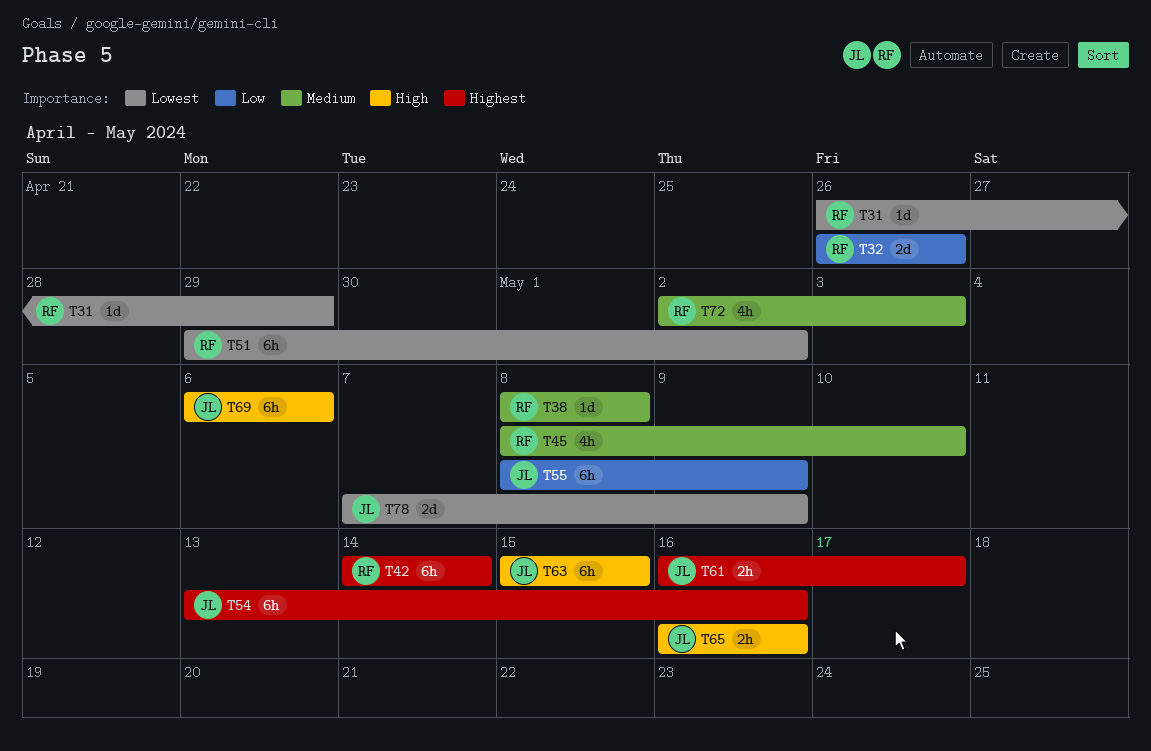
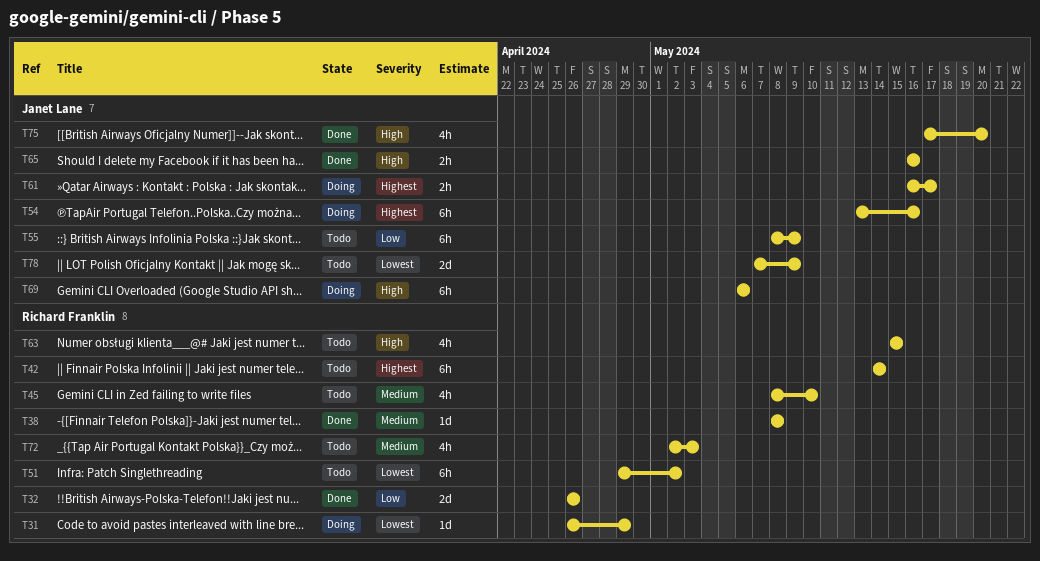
T63, owner: Janet Lane -> Richard Franklin
T63, estimate: 6h -> 4h
T75: none -> present

